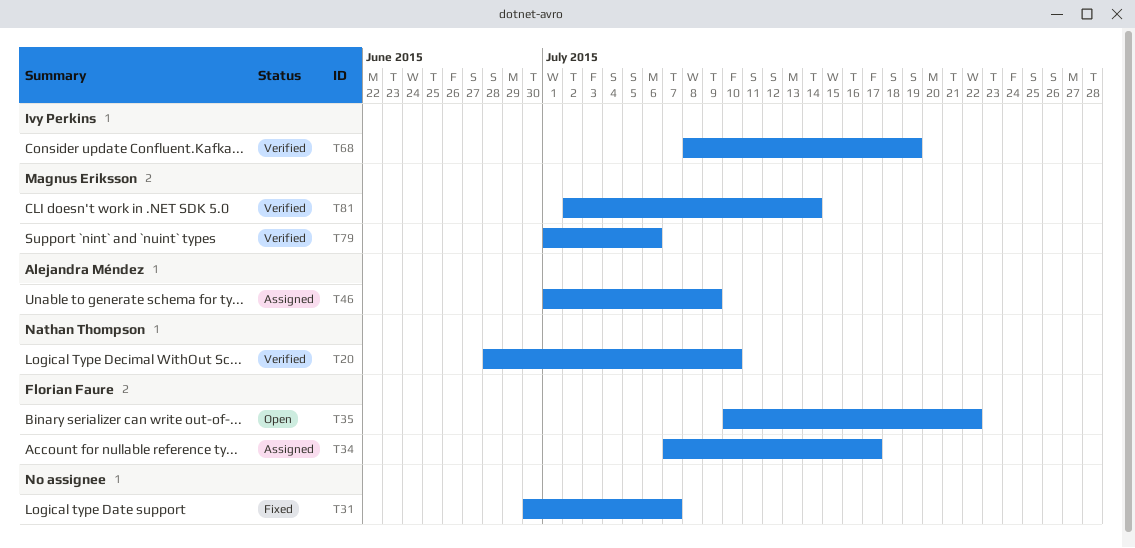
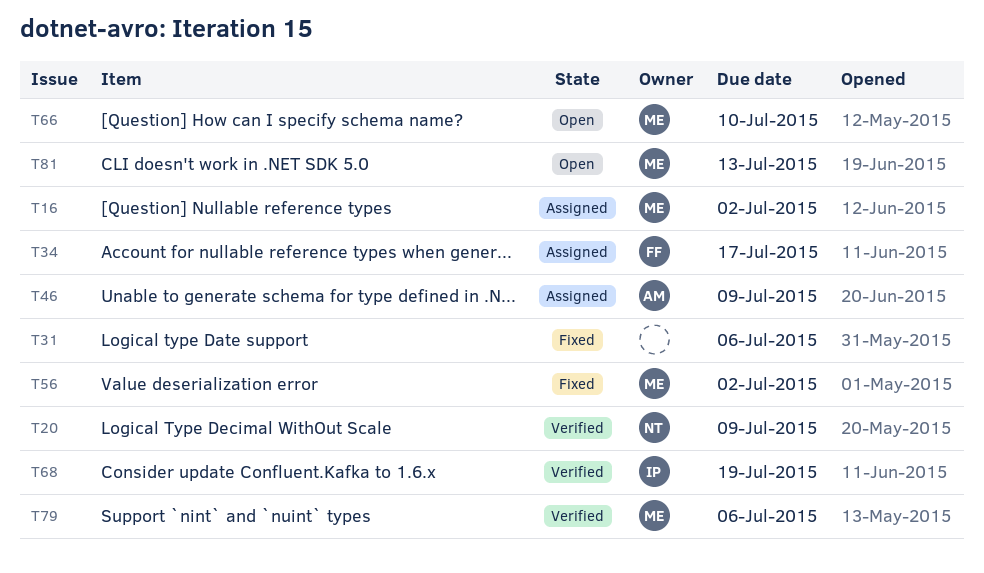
T16: none -> present
T20, due: Jul 10 -> Jul 9
T31, due: Jul 7 -> Jul 6
T35: present -> none
T56: none -> present
T66: none -> present
T81, status: Verified -> Open
T81, due: Jul 14 -> Jul 13

